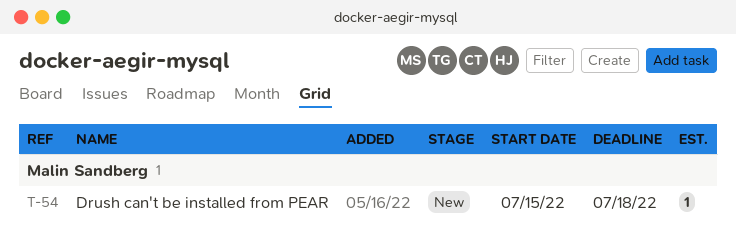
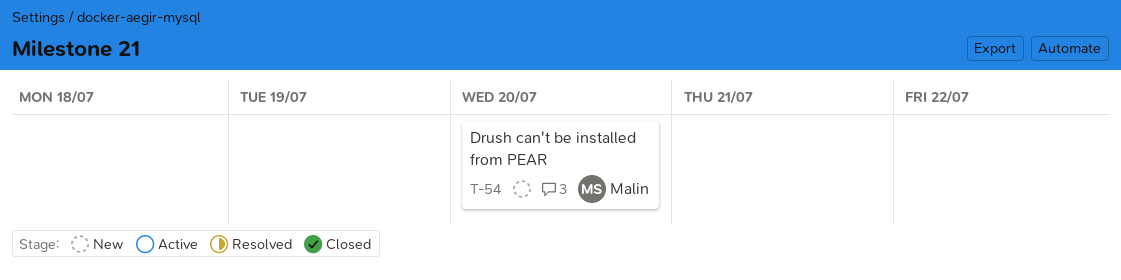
T-54, due: Jul 18 -> Jul 20

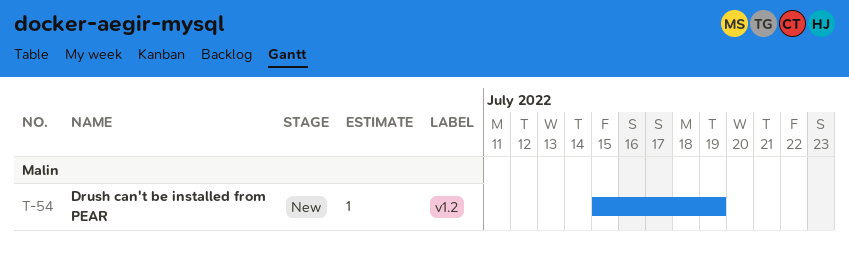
T-54, due: Jul 20 -> Jul 19

